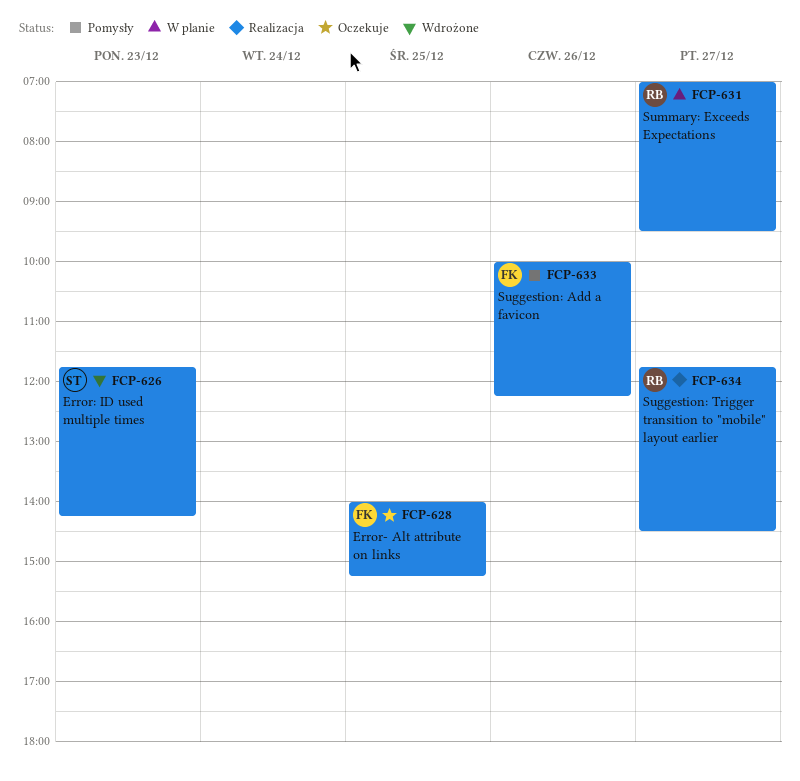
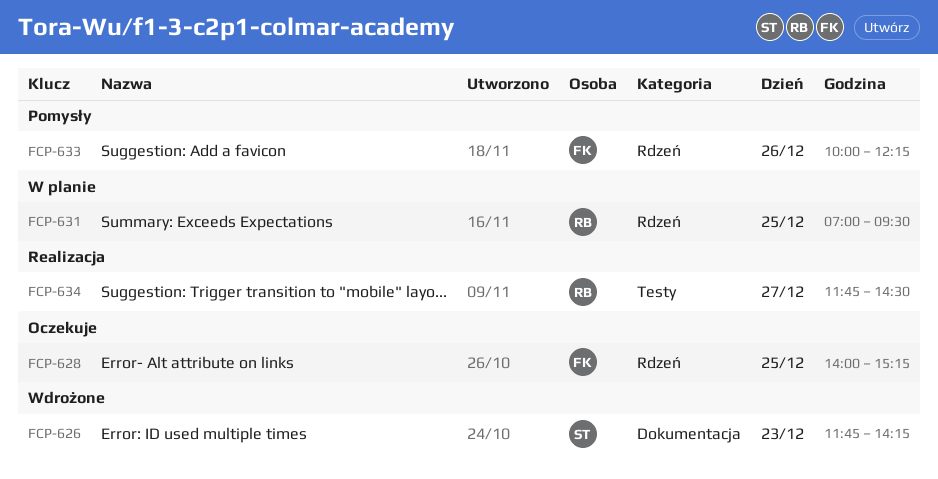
FCP-631, day: Dec 27 -> Dec 25

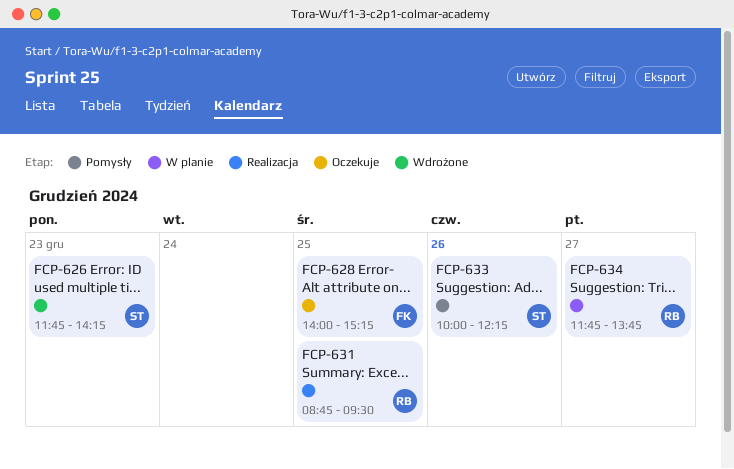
FCP-631, status: W planie -> Realizacja
FCP-631, begins: 07:00 -> 08:45
FCP-633, owner: FK -> ST
FCP-634, status: Realizacja -> W planie
FCP-634, ends: 14:30 -> 13:45

